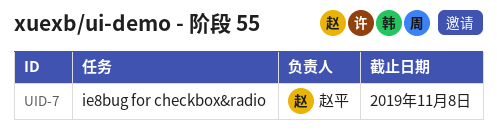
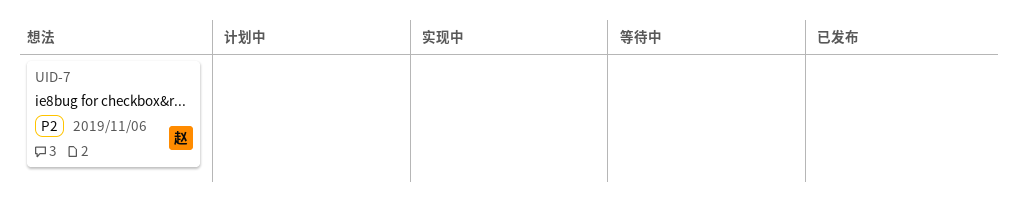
UID-7, due: Nov 8 -> Nov 6

